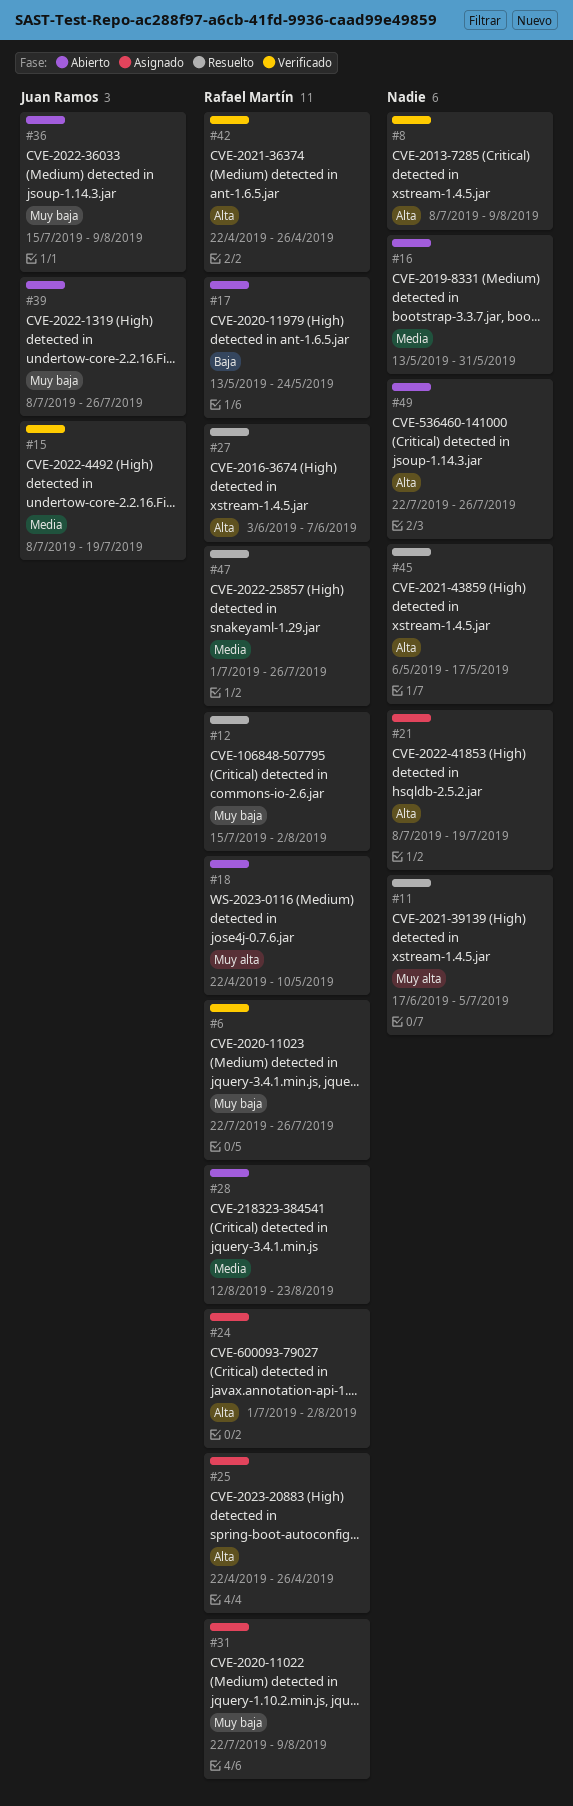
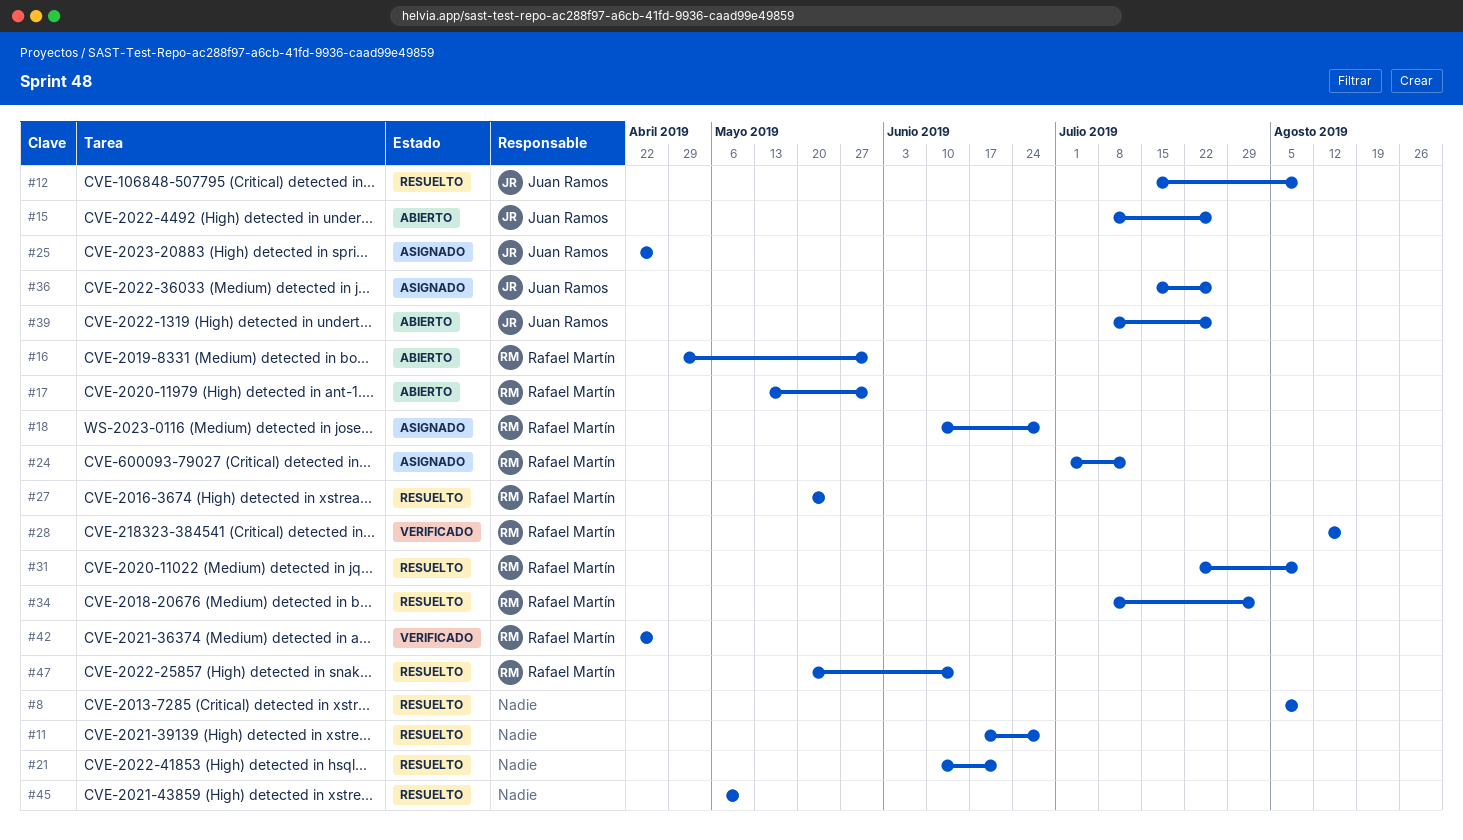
#6: present -> none
#8, status: Verificado -> Resuelto
#8, start: Jul 8 -> Aug 5
#11, due: Jul 5 -> Jun 28
#12, owner: Rafael Martín -> Juan Ramos
#12, due: Aug 2 -> Aug 9
#15, status: Verificado -> Abierto
#15, due: Jul 19 -> Jul 26
#16, owner: none -> Rafael Martín
#16, start: May 13 -> Apr 29
#17, due: May 24 -> May 31
#18, status: Abierto -> Asignado
#18, start: Apr 22 -> Jun 10
#18, due: May 10 -> Jun 28
#21, status: Asignado -> Resuelto
#21, start: Jul 8 -> Jun 10
#21, due: Jul 19 -> Jun 21
#24, due: Aug 2 -> Jul 12
#25, owner: Rafael Martín -> Juan Ramos
#27, start: Jun 3 -> May 20
#27, due: Jun 7 -> May 24
#28, status: Abierto -> Verificado
#28, due: Aug 23 -> Aug 16
#31, status: Asignado -> Resuelto
#34: none -> present
#36, status: Abierto -> Asignado
#36, due: Aug 9 -> Jul 26
#45, due: May 17 -> May 10
#47, start: Jul 1 -> May 20
#47, due: Jul 26 -> Jun 14
#49: present -> none

